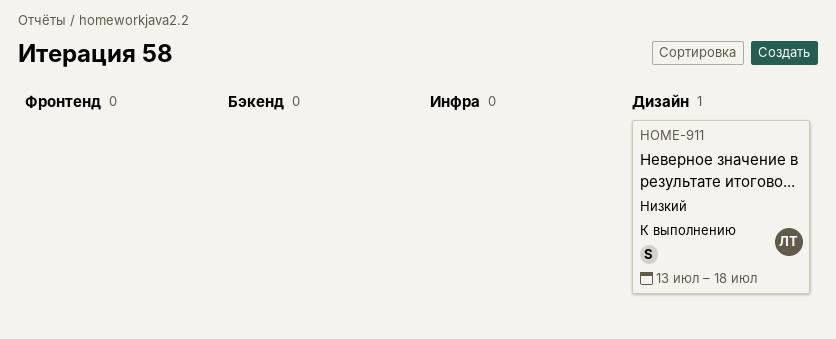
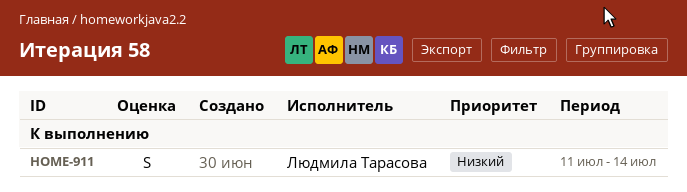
HOME-911, start: Jul 13 -> Jul 11
HOME-911, due: Jul 18 -> Jul 14

